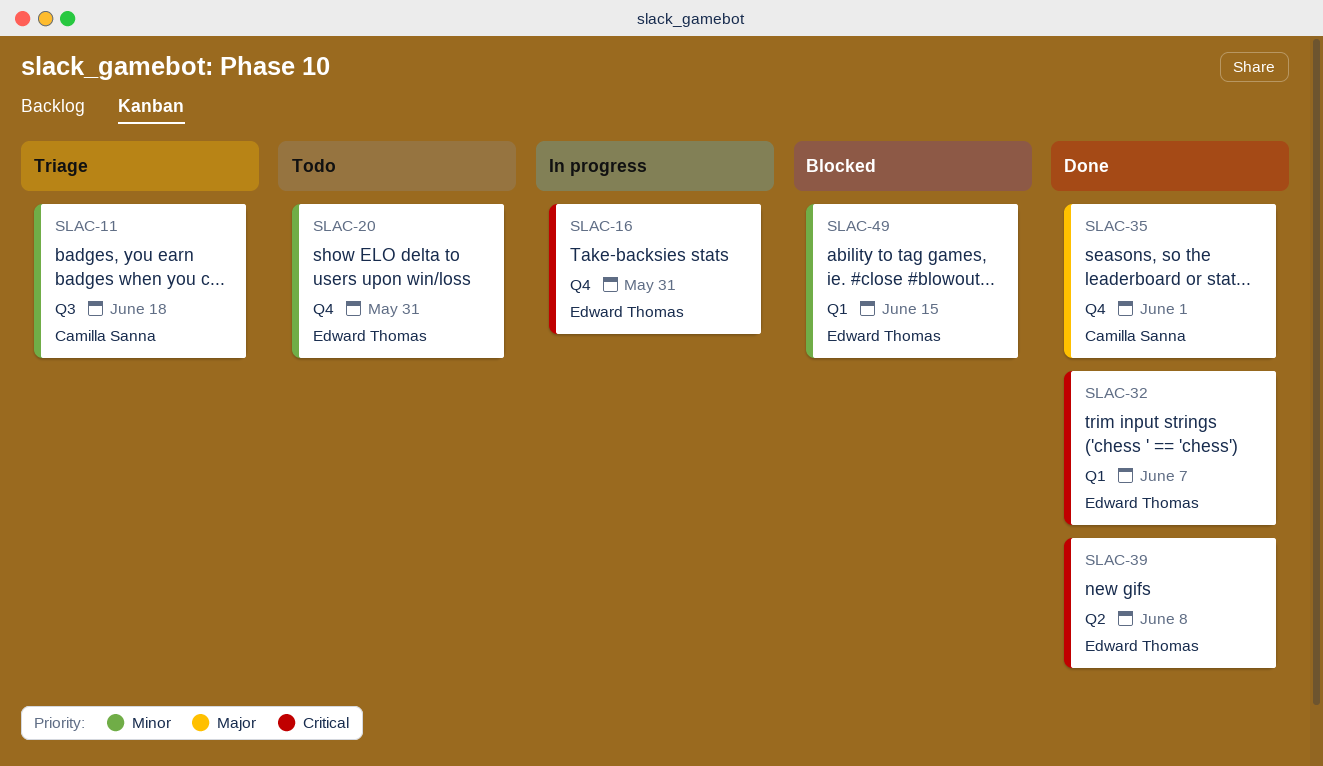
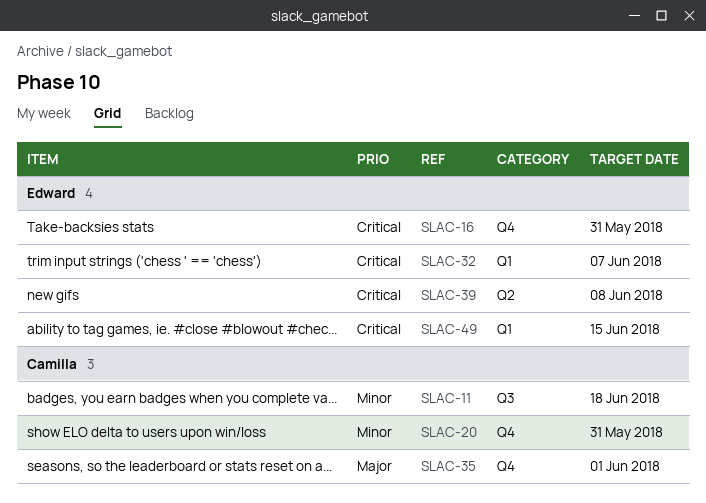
SLAC-20, owner: Edward Thomas -> Camilla Sanna
SLAC-49, priority: Minor -> Critical

